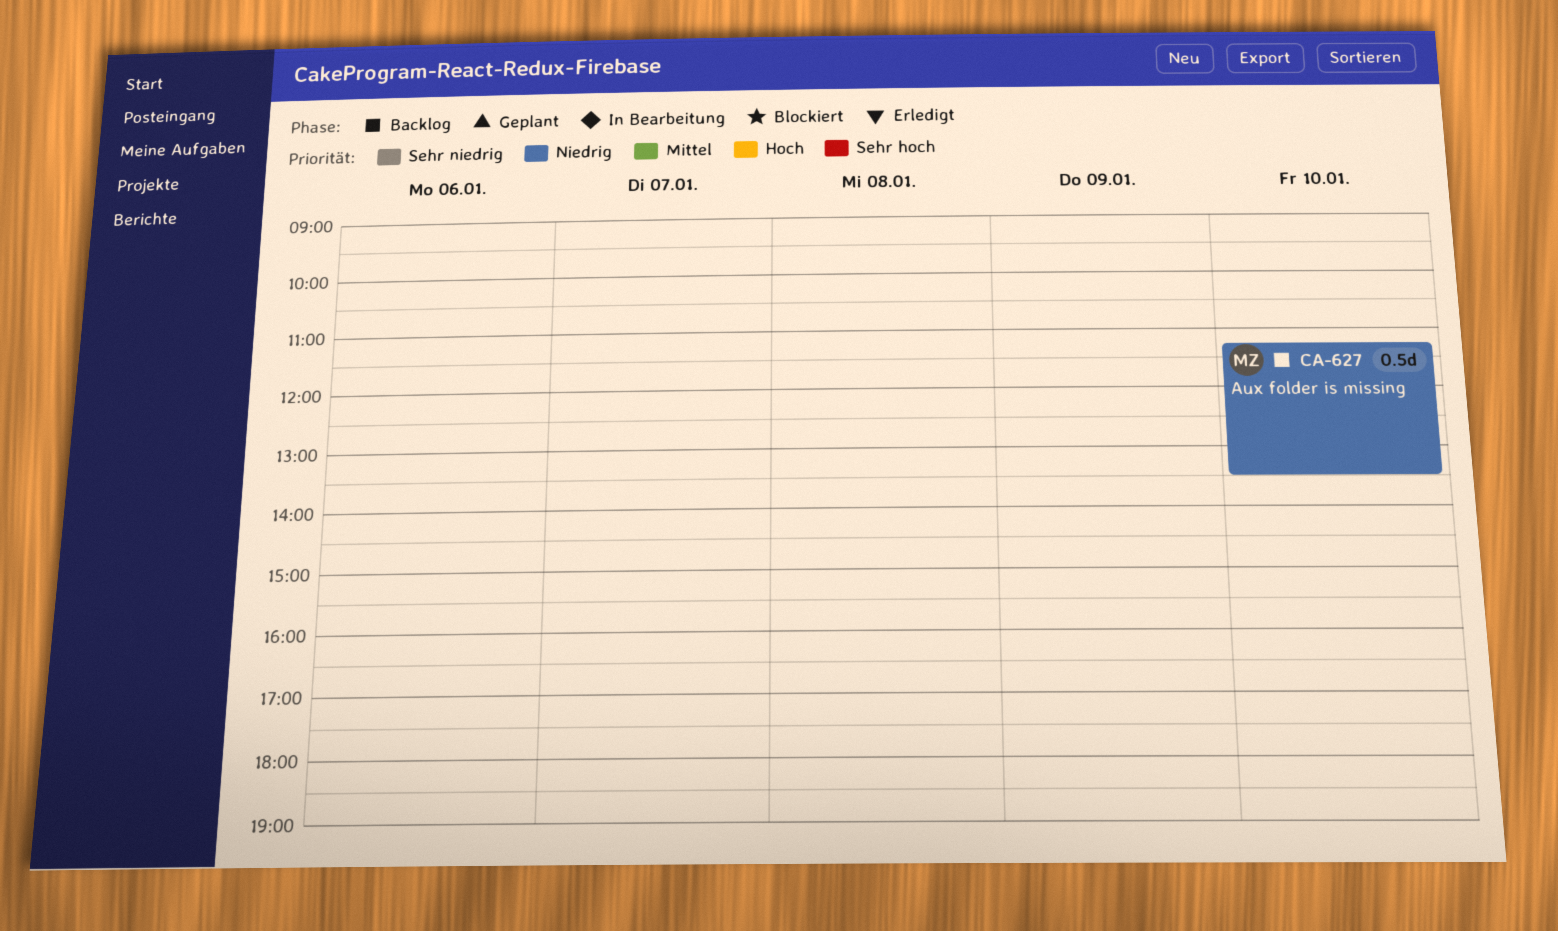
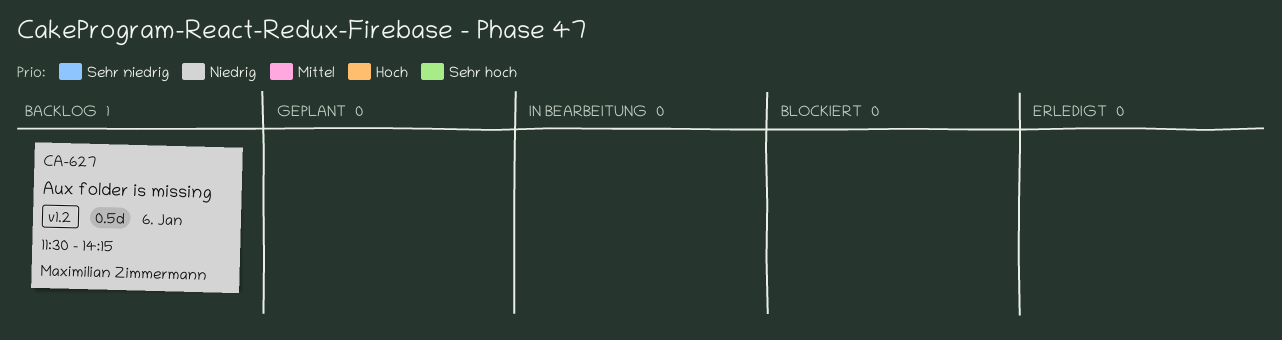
CA-627, day: Jan 10 -> Jan 6
CA-627, begins: 11:15 -> 11:30
CA-627, ends: 13:30 -> 14:15

